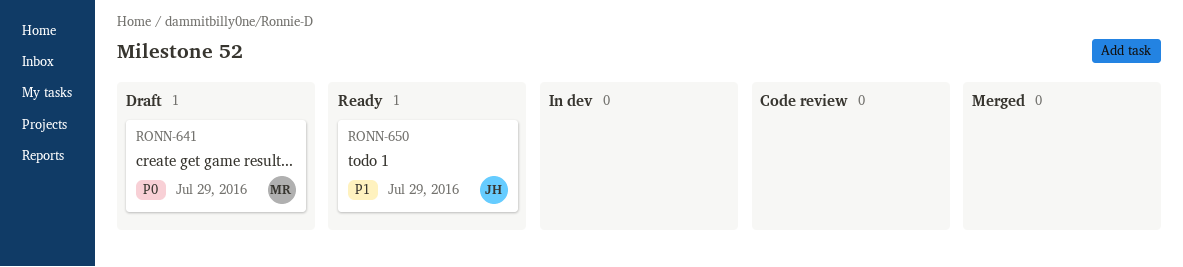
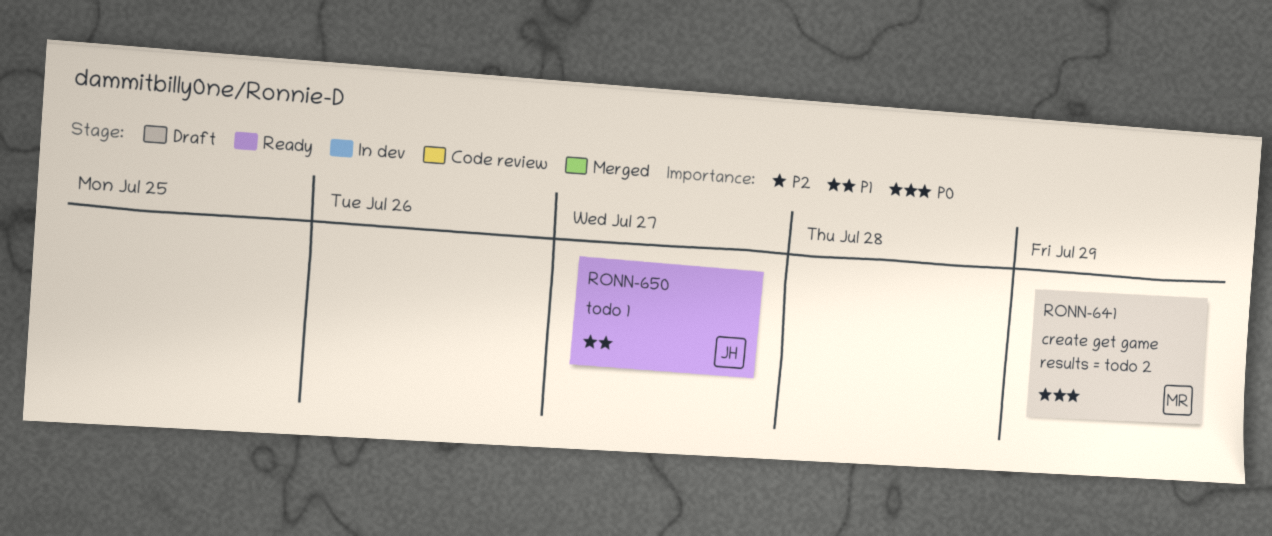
RONN-650, due: Jul 29 -> Jul 27

